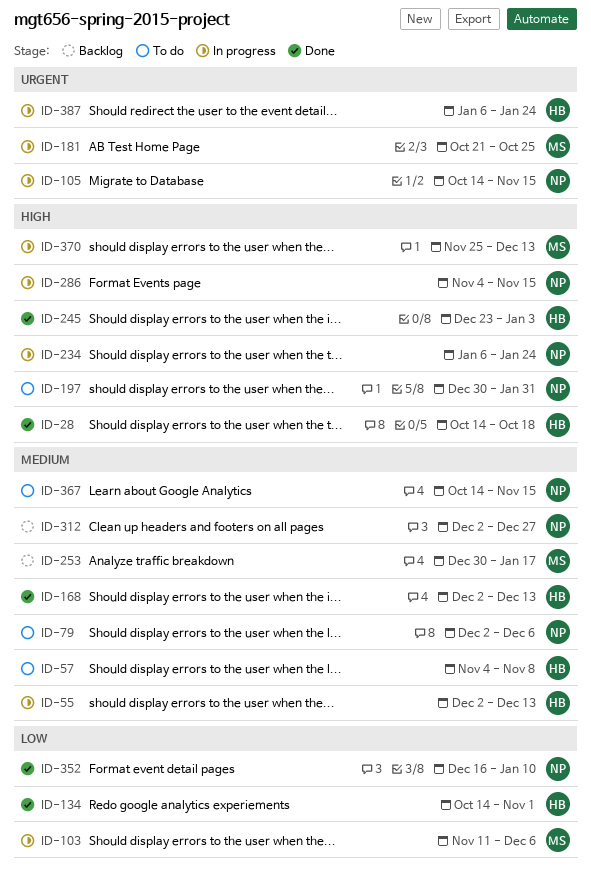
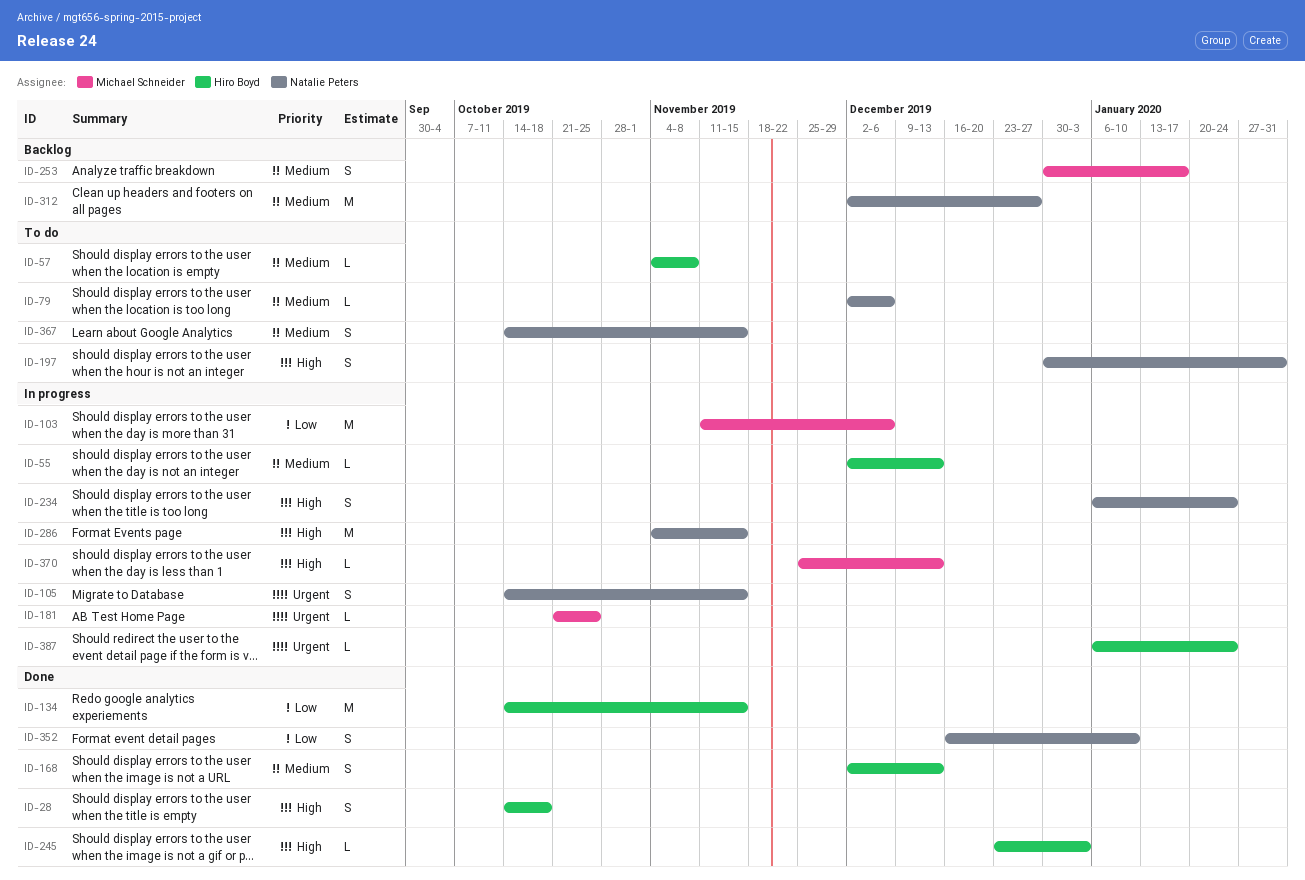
ID-134, due: Nov 1 -> Nov 15

